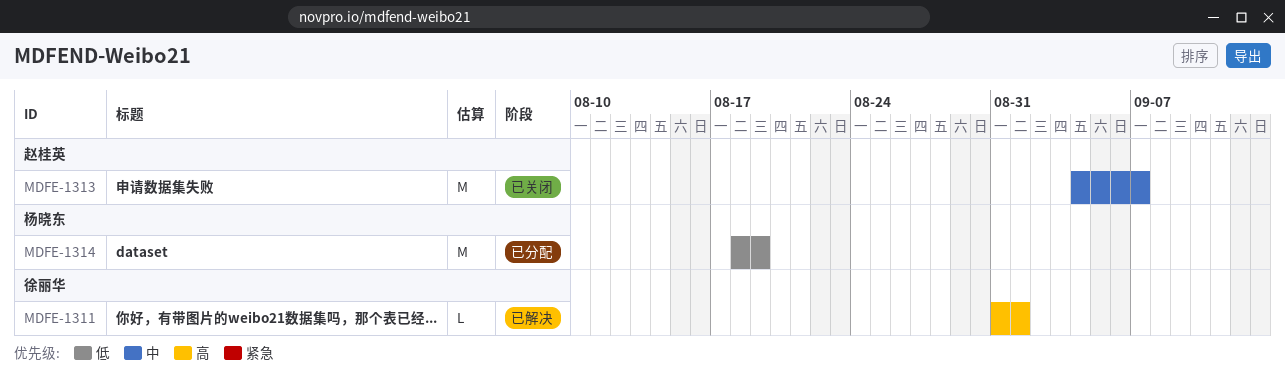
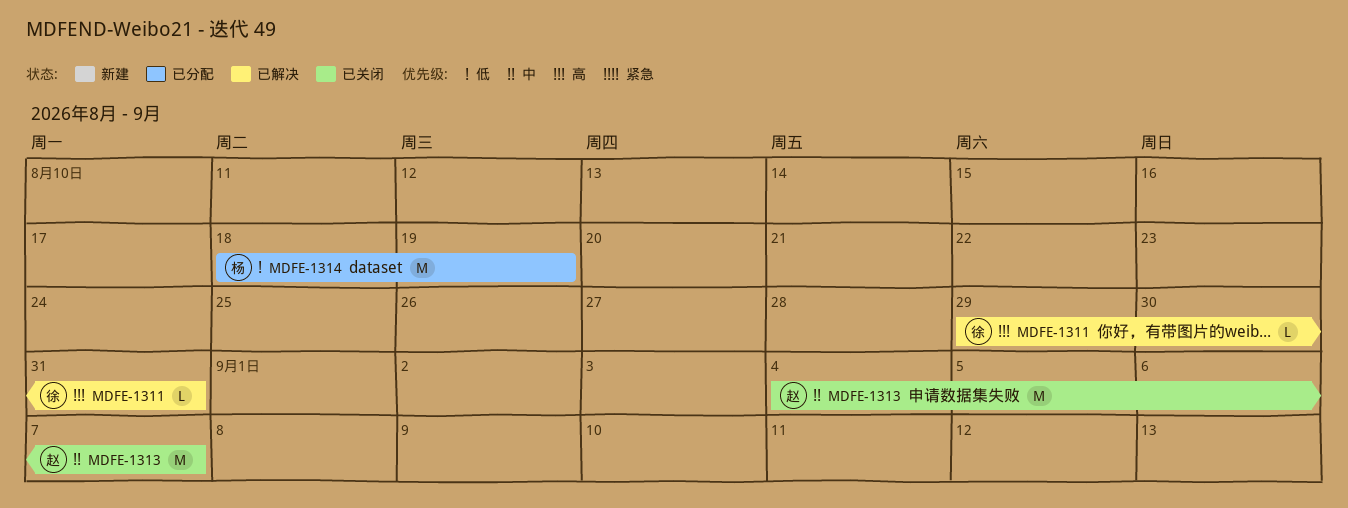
MDFE-1311, start: Aug 31 -> Aug 29
MDFE-1311, due: Sep 1 -> Aug 31

